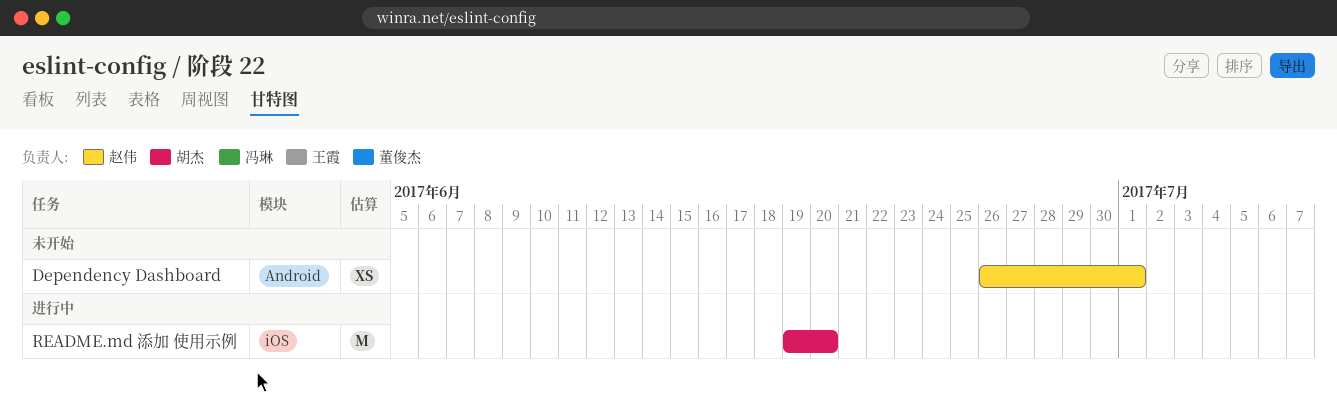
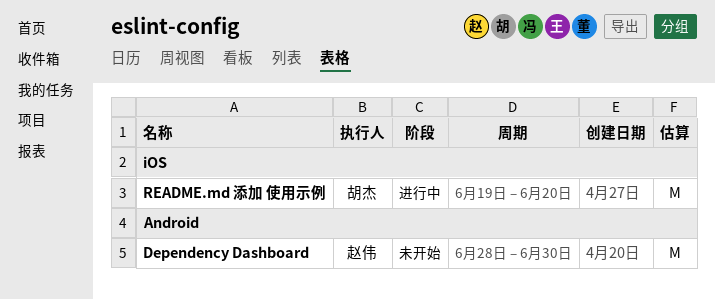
Dependency Dashboard, estimate: XS -> M
Dependency Dashboard, start: Jun 26 -> Jun 28
Dependency Dashboard, due: Jul 1 -> Jun 30

